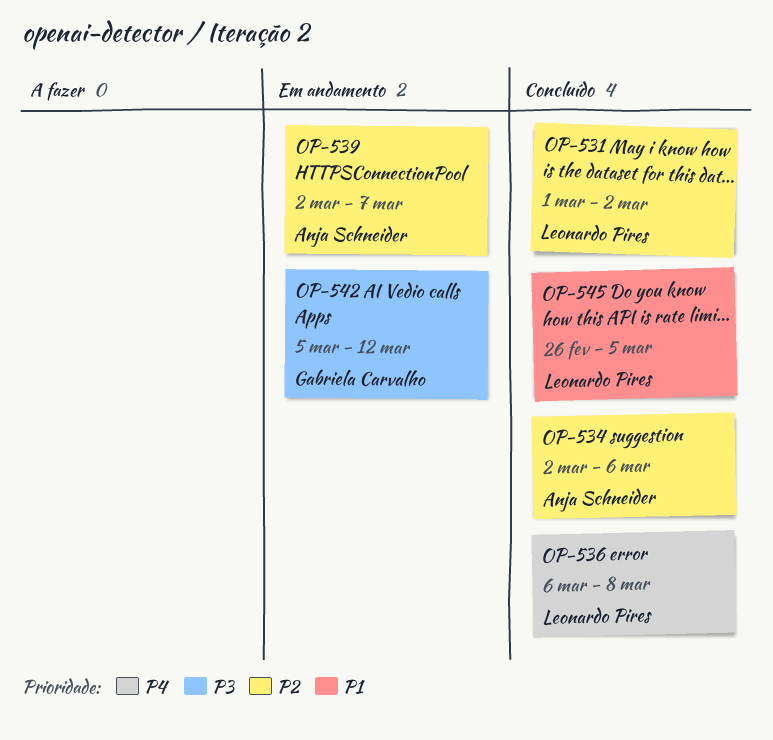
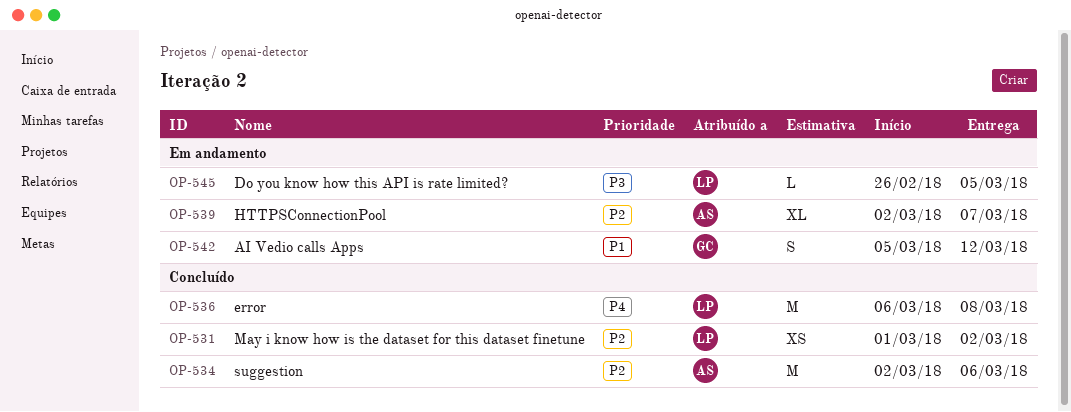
OP-542, priority: P3 -> P1
OP-545, status: Concluído -> Em andamento
OP-545, priority: P1 -> P3

